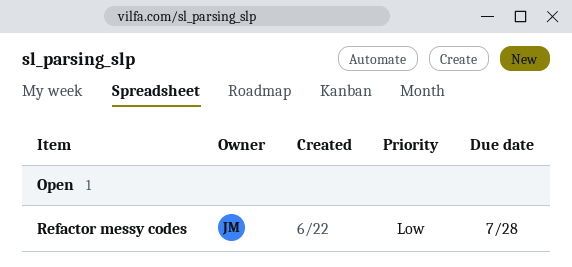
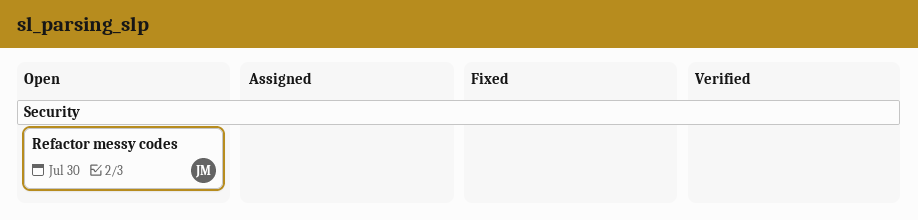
Refactor messy codes, due: Jul 28 -> Jul 30

